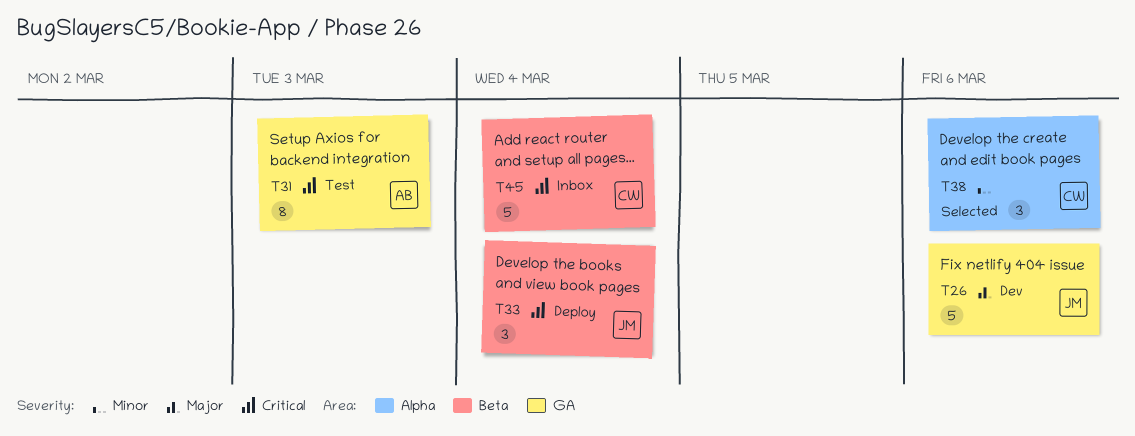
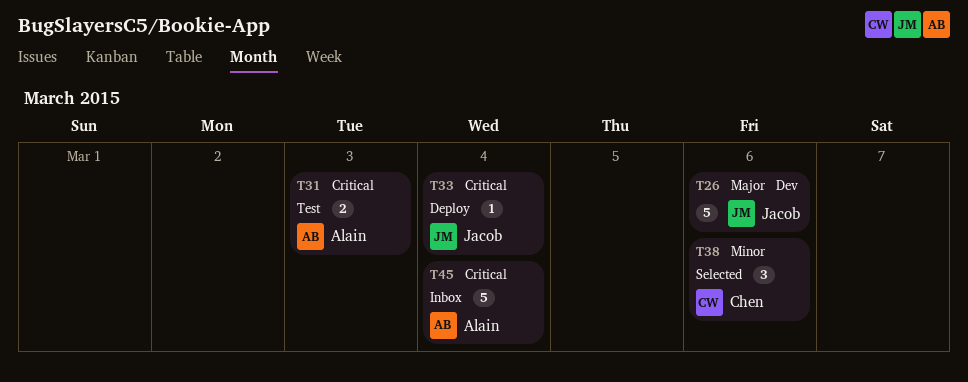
T31, estimate: 8 -> 2
T33, estimate: 3 -> 1
T45, owner: Chen -> Alain

